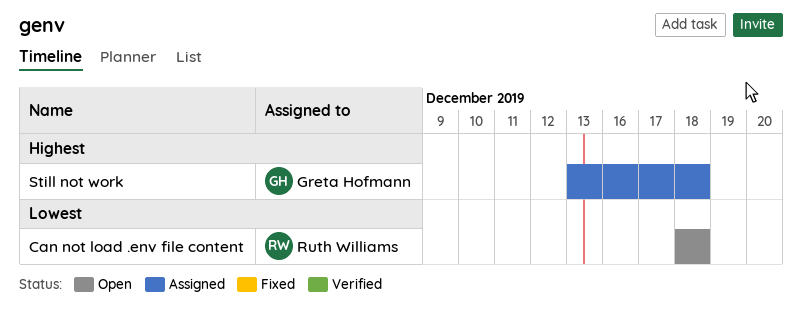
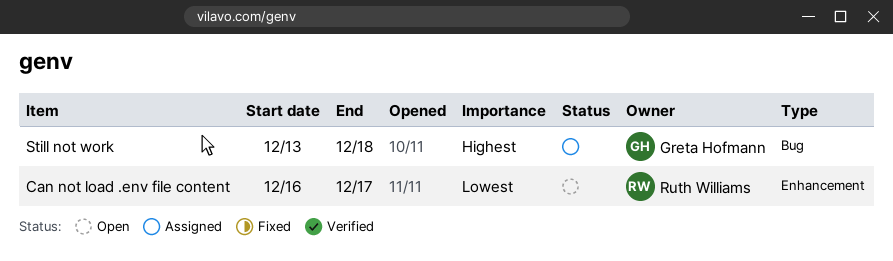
Can not load .env file content, start: Dec 18 -> Dec 16
Can not load .env file content, due: Dec 18 -> Dec 17

